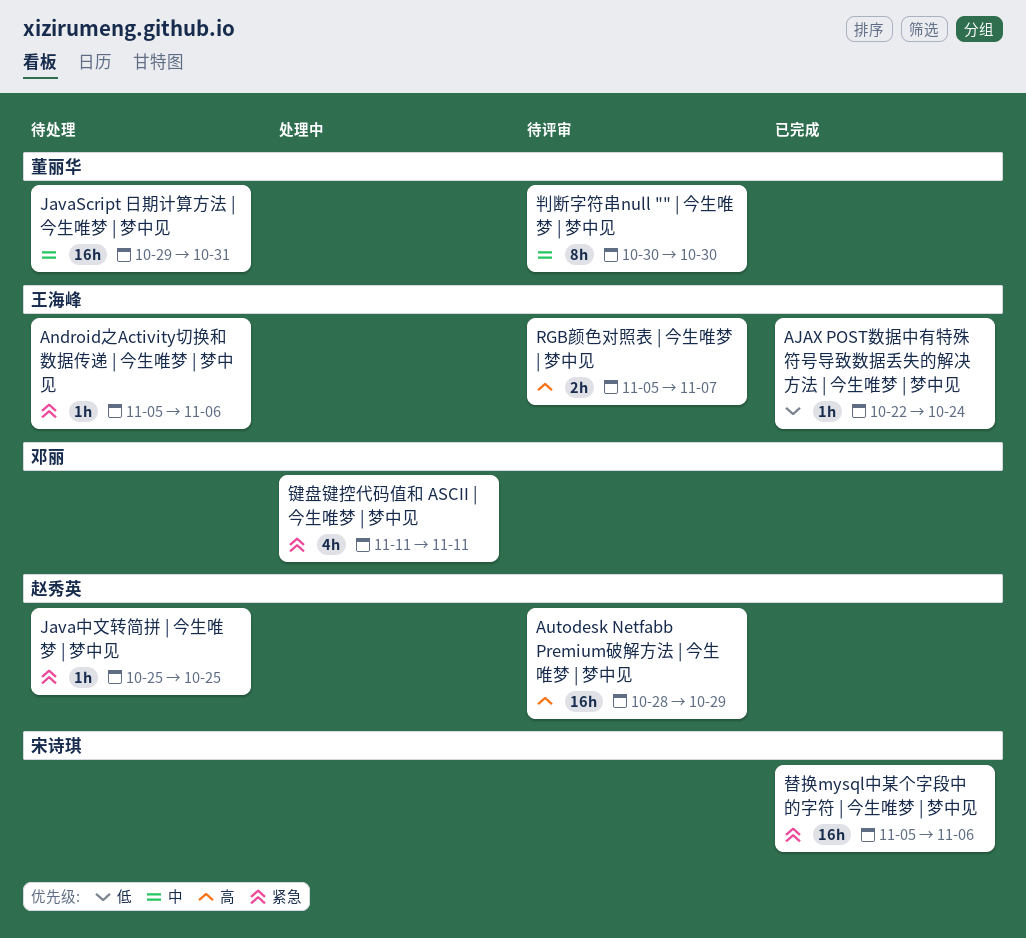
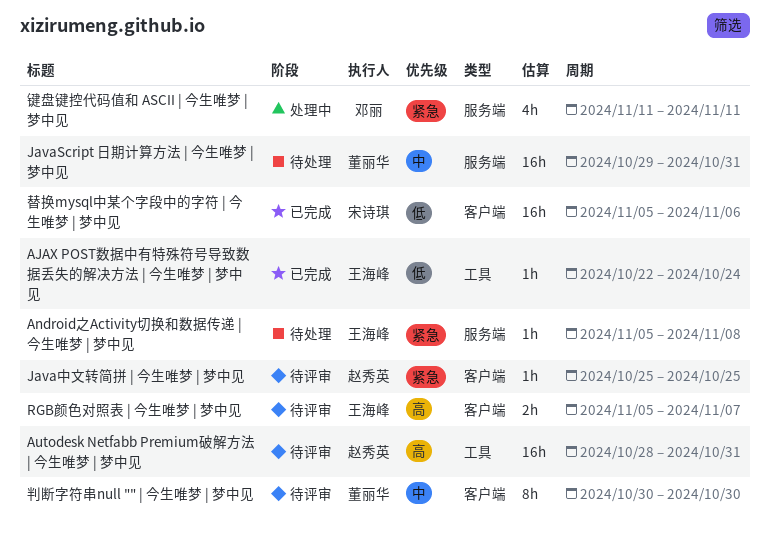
Android之Activity切换和数据传递 | 今生唯梦 | 梦中见, due: Nov 6 -> Nov 8
Autodesk Netfabb Premium破解方法 | 今生唯梦 | 梦中见, due: Oct 29 -> Oct 31
Java中文转简拼 | 今生唯梦 | 梦中见, status: 待处理 -> 待评审
替换mysql中某个字段中的字符 | 今生唯梦 | 梦中见, priority: 紧急 -> 低

